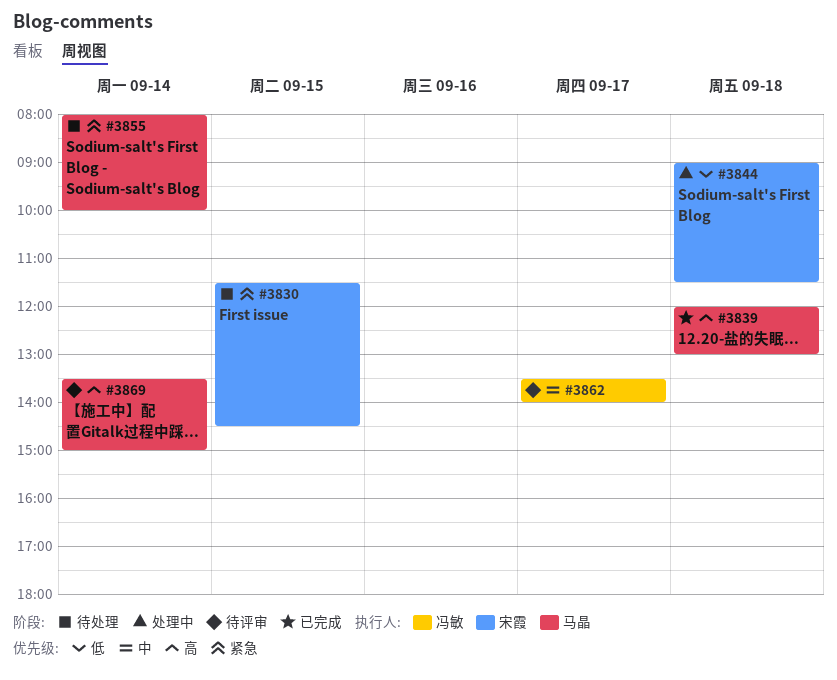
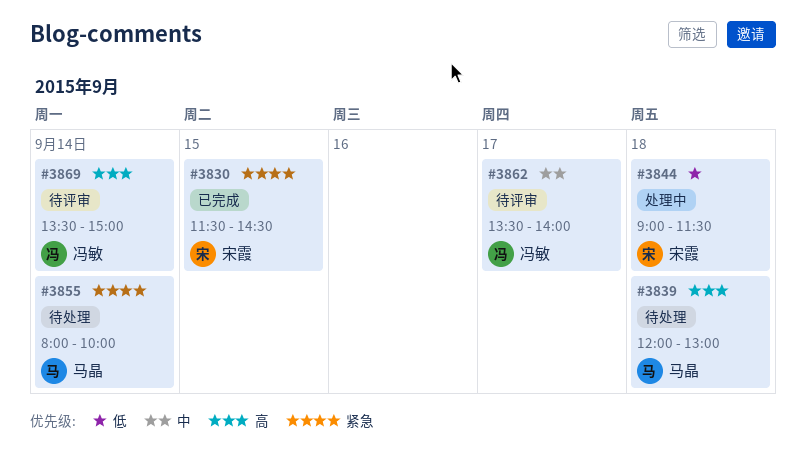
#3830, status: 待处理 -> 已完成
#3839, status: 已完成 -> 待处理
#3869, owner: 马晶 -> 冯敏

